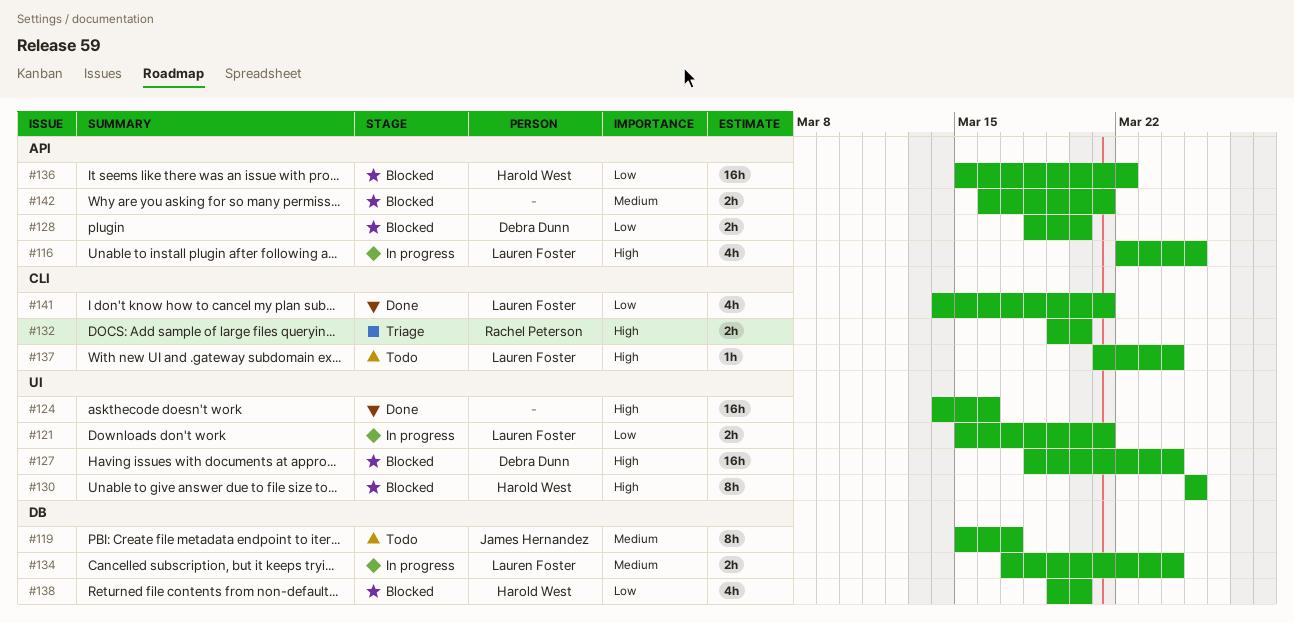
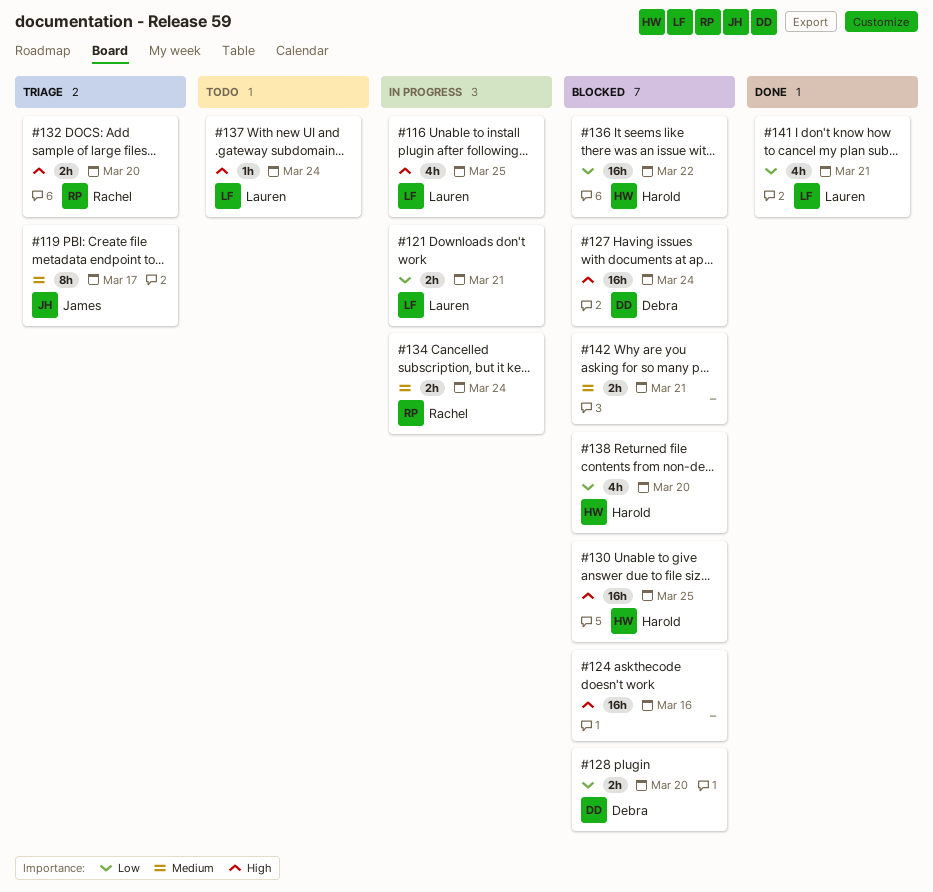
#119, status: Todo -> Triage
#124, status: Done -> Blocked
#130, estimate: 8h -> 16h
#134, owner: Lauren Foster -> Rachel Peterson

